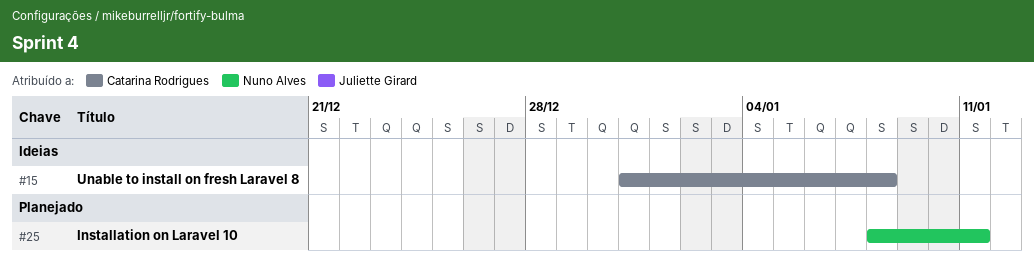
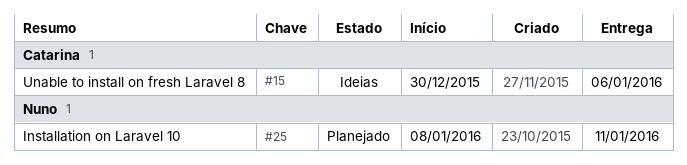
#15, start: Dec 31 -> Dec 30
#15, due: Jan 8 -> Jan 6

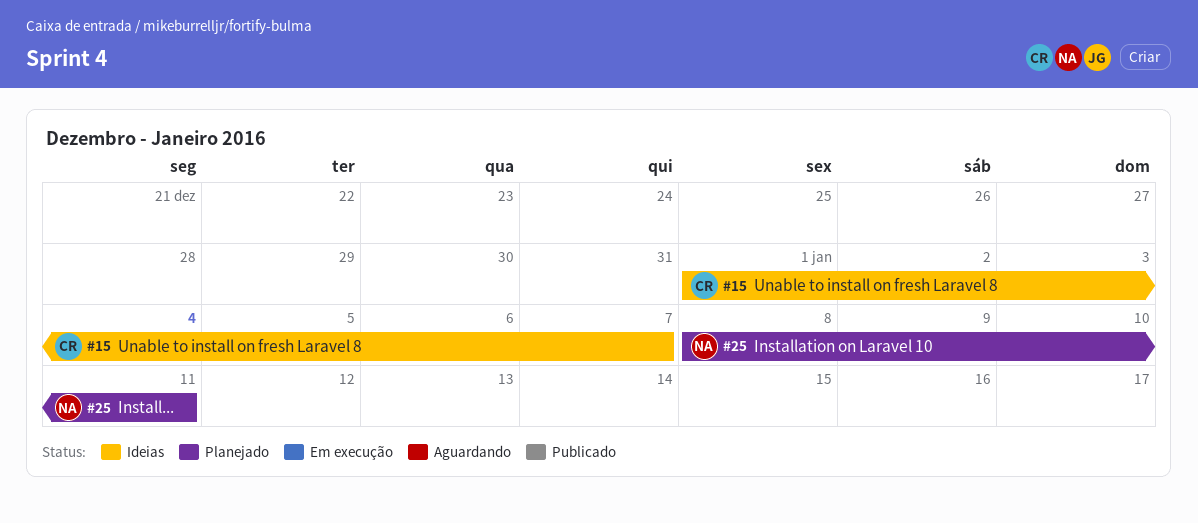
#15, start: Dec 30 -> Jan 1
#15, due: Jan 6 -> Jan 7

